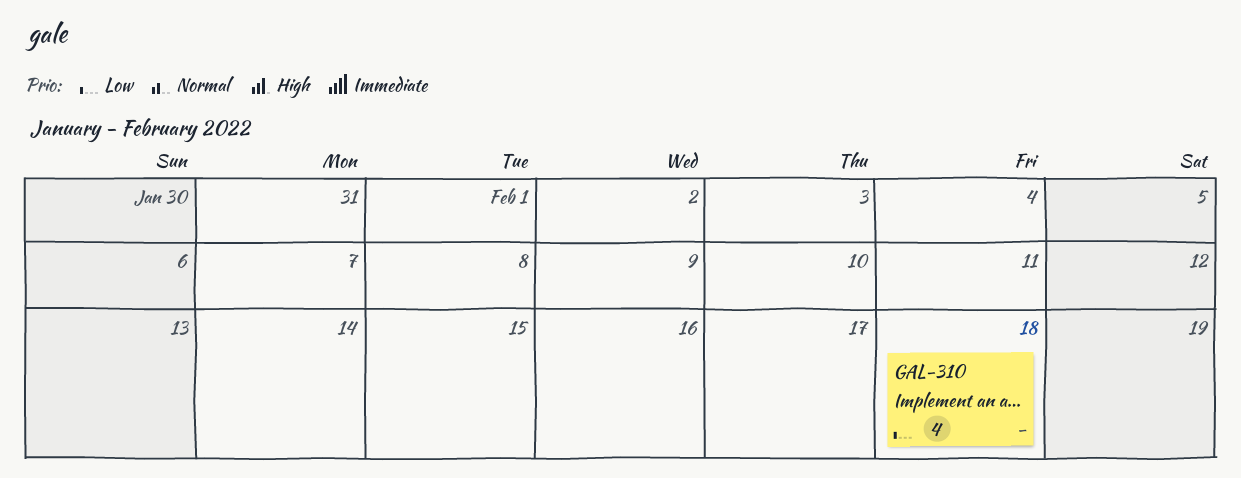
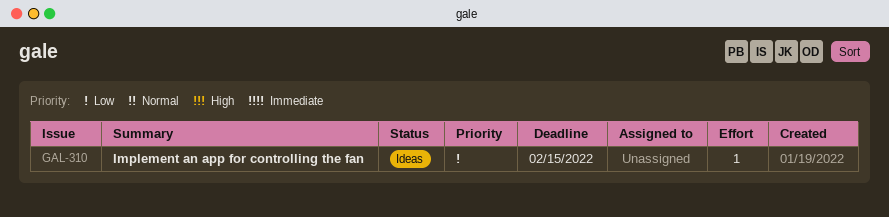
GAL-310, estimate: 4 -> 1
GAL-310, due: Feb 18 -> Feb 15

